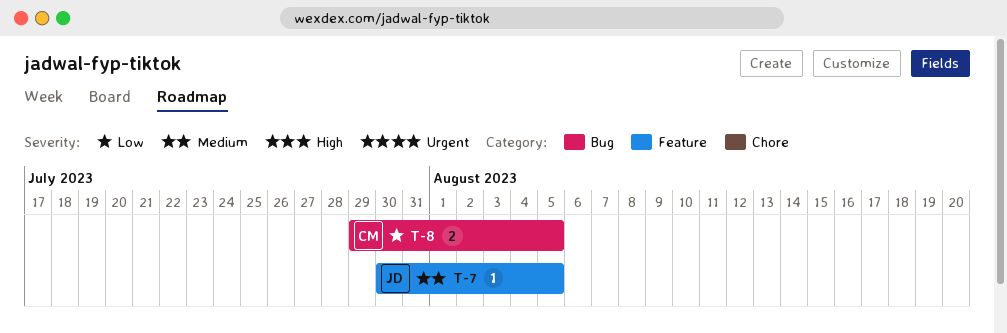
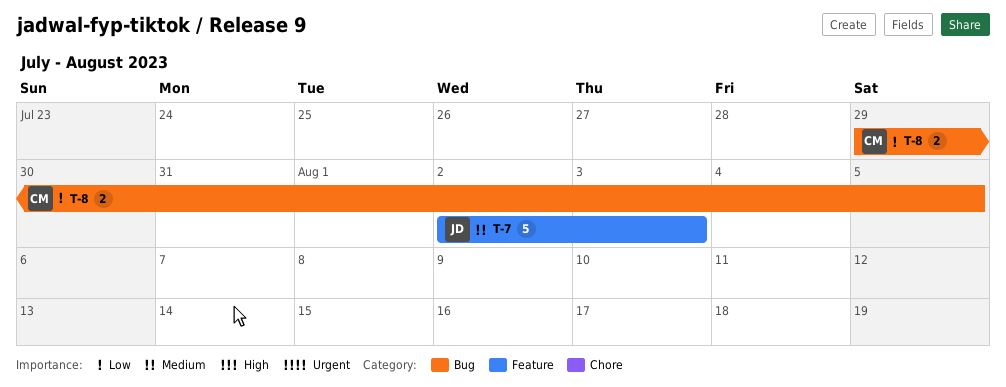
T-7, estimate: 1 -> 5
T-7, start: Jul 30 -> Aug 2
T-7, due: Aug 5 -> Aug 3

